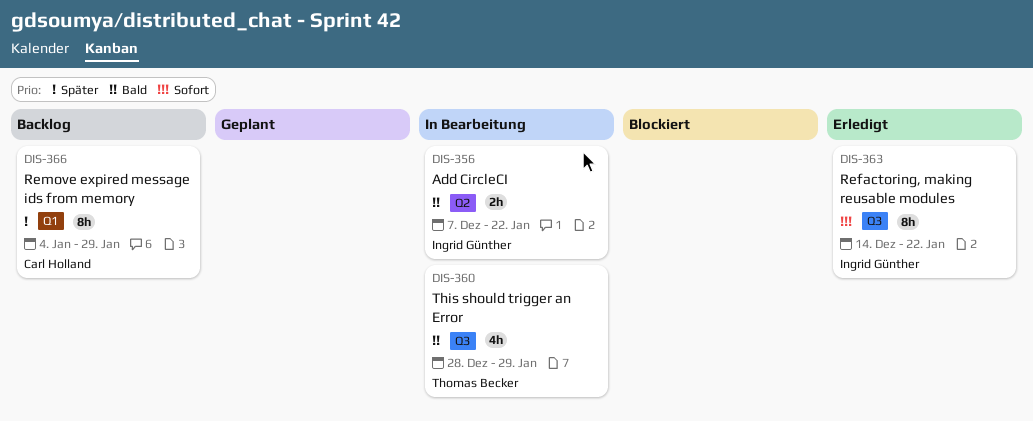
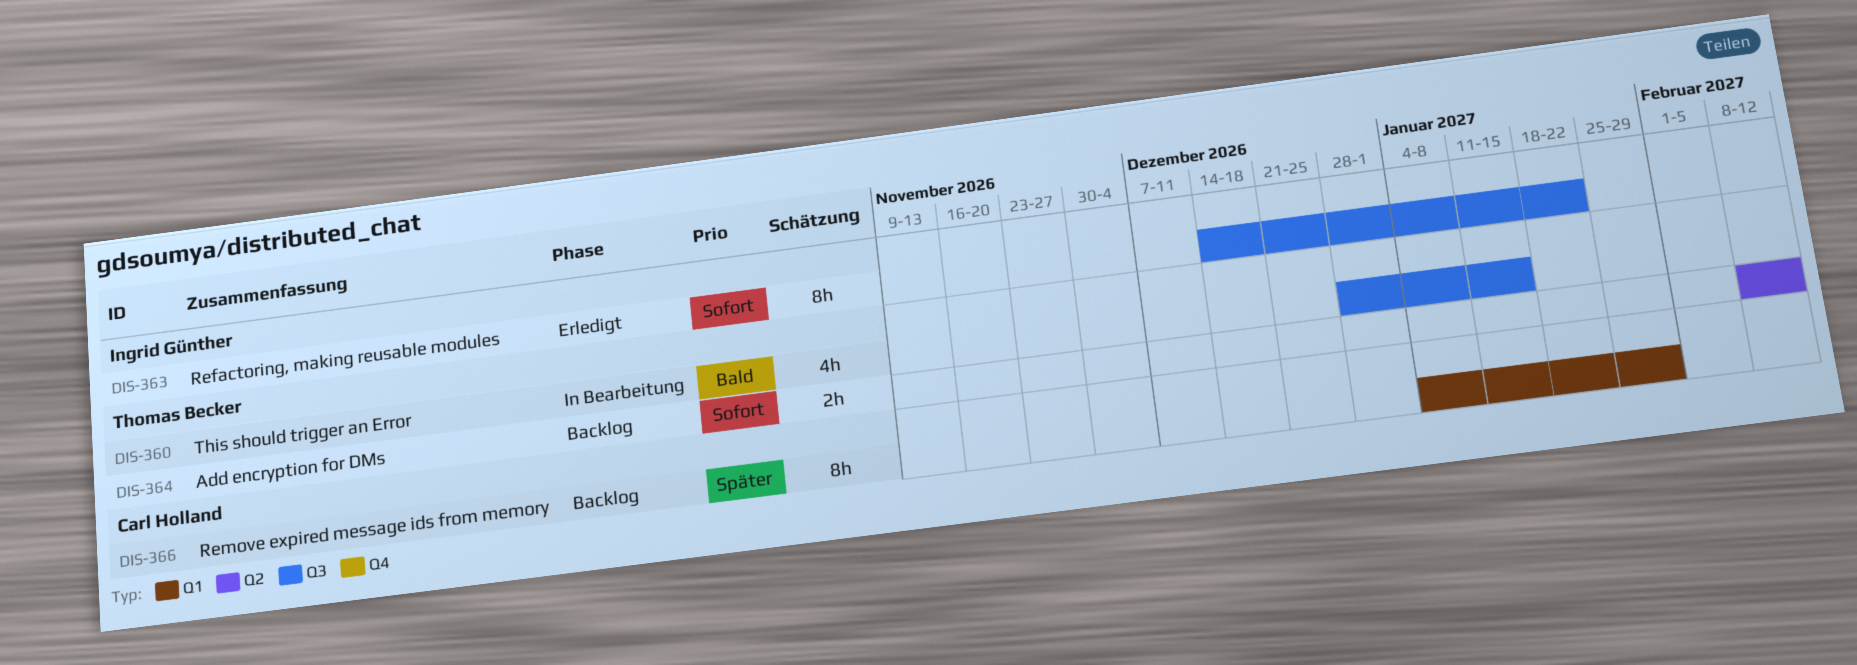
DIS-356: present -> none
DIS-360, due: Jan 29 -> Jan 15
DIS-364: none -> present

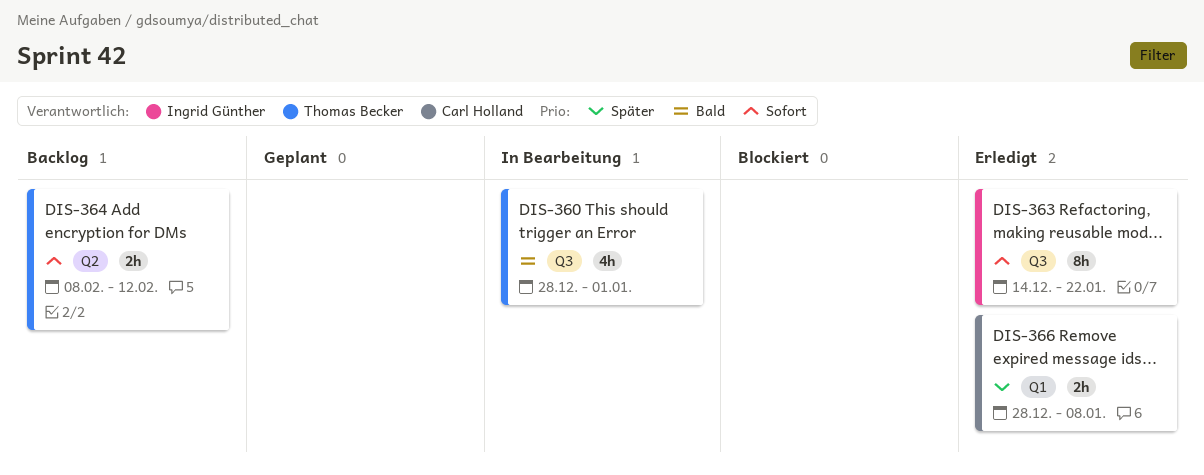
DIS-360, due: Jan 15 -> Jan 1
DIS-366, status: Backlog -> Erledigt
DIS-366, estimate: 8h -> 2h
DIS-366, start: Jan 4 -> Dec 28
DIS-366, due: Jan 29 -> Jan 8

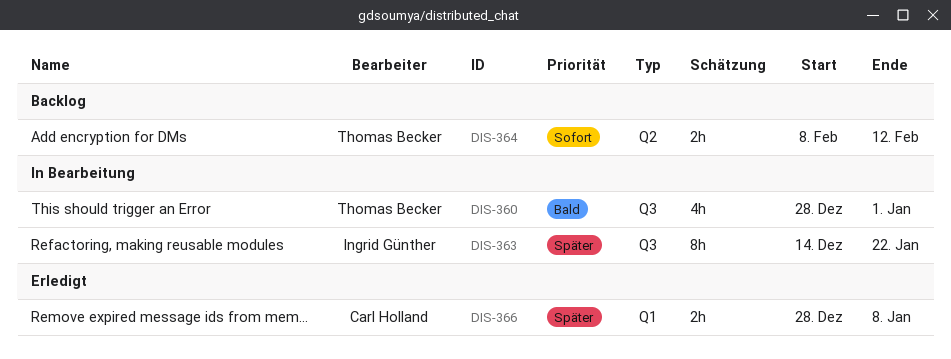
DIS-363, status: Erledigt -> In Bearbeitung
DIS-363, priority: Sofort -> Später

